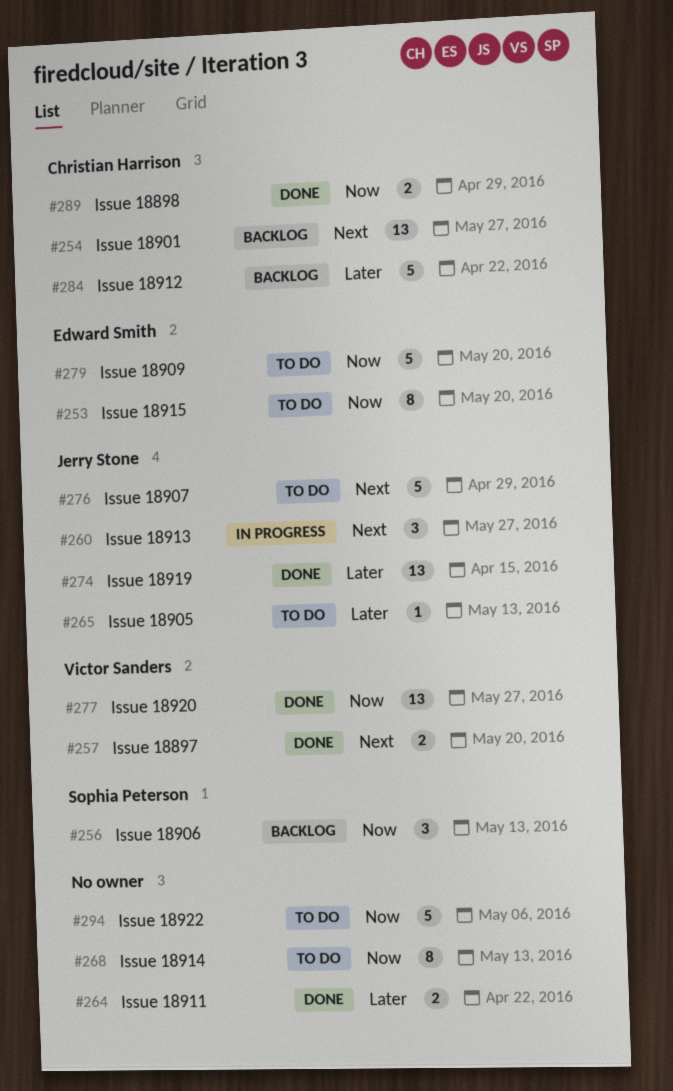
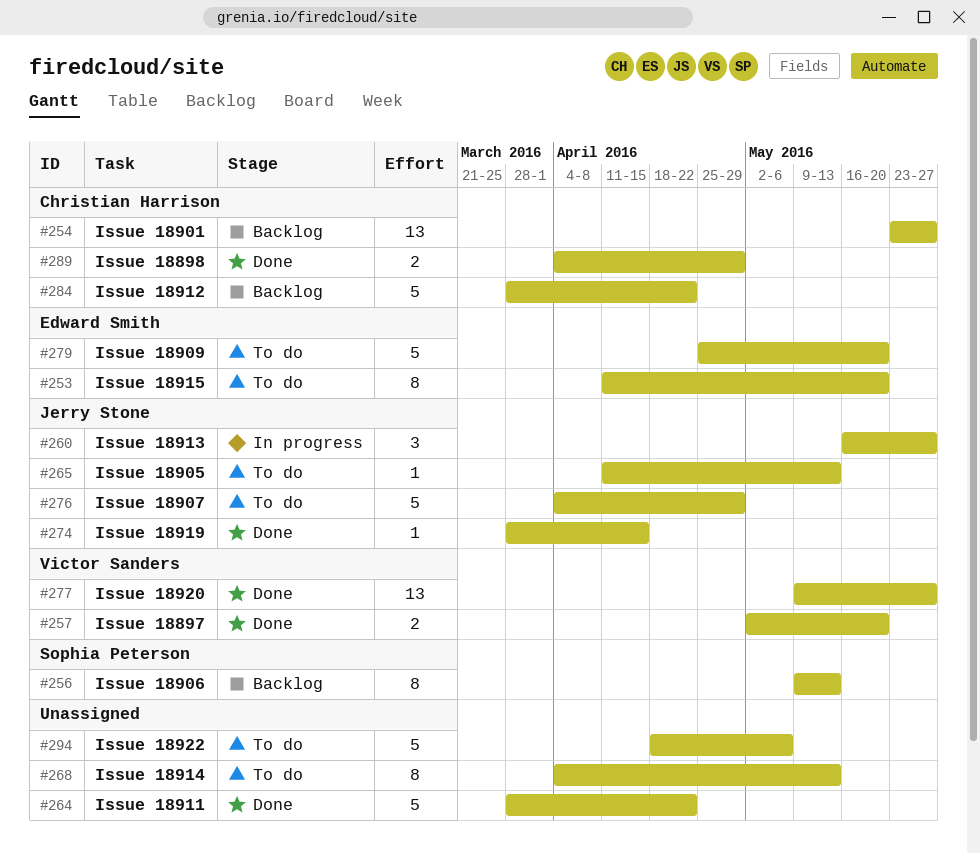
#256, estimate: 3 -> 8
#264, estimate: 2 -> 5
#274, estimate: 13 -> 1

